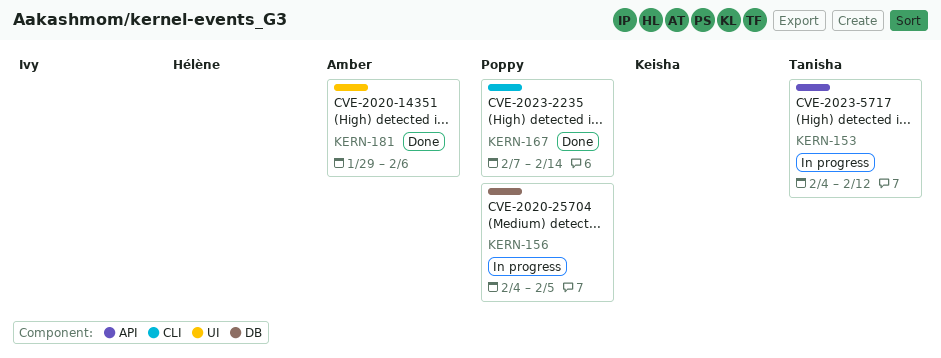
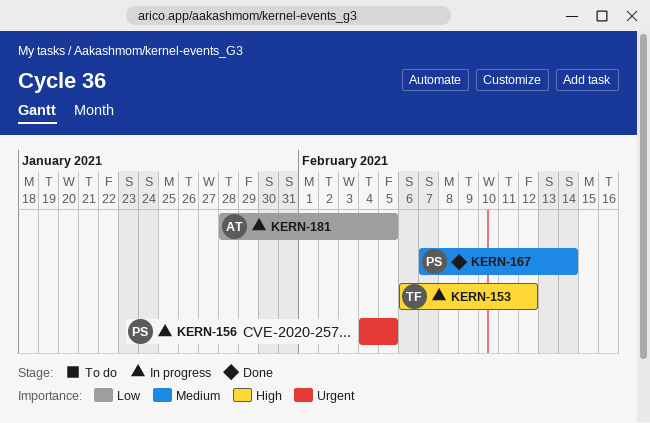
KERN-153, start: Feb 4 -> Feb 6
KERN-181, status: Done -> In progress
KERN-181, start: Jan 29 -> Jan 28
KERN-181, due: Feb 6 -> Feb 5

